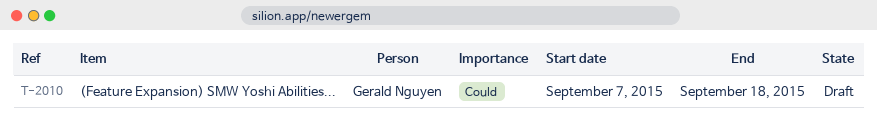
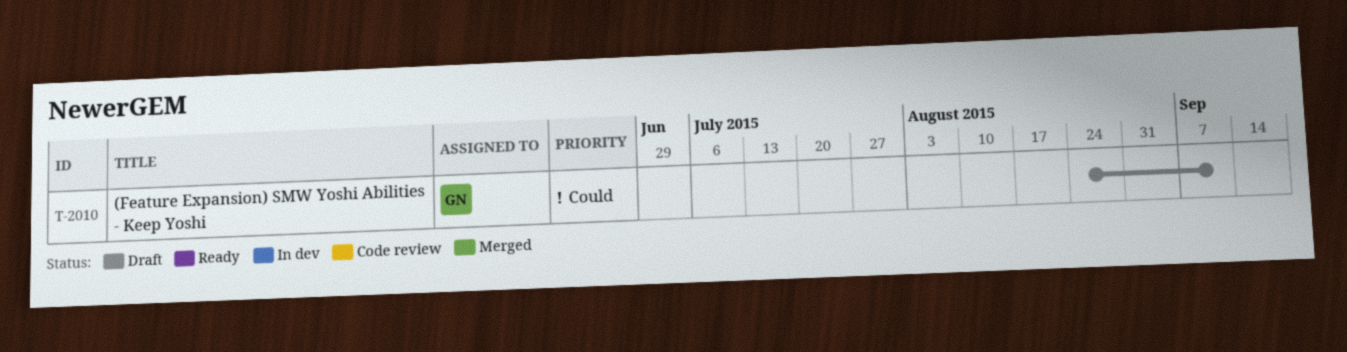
T-2010, start: Sep 7 -> Aug 24
T-2010, due: Sep 18 -> Sep 11

